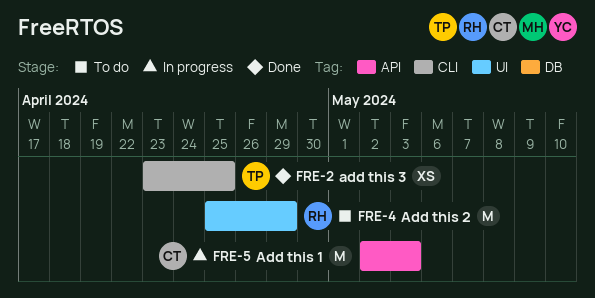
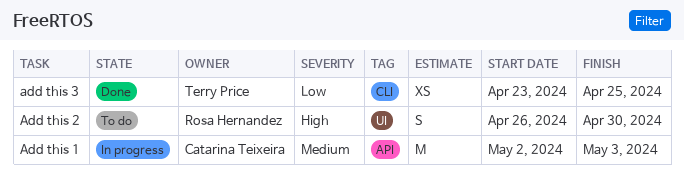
Add this 2, estimate: M -> S
Add this 2, start: Apr 25 -> Apr 26
Add this 2, due: Apr 29 -> Apr 30

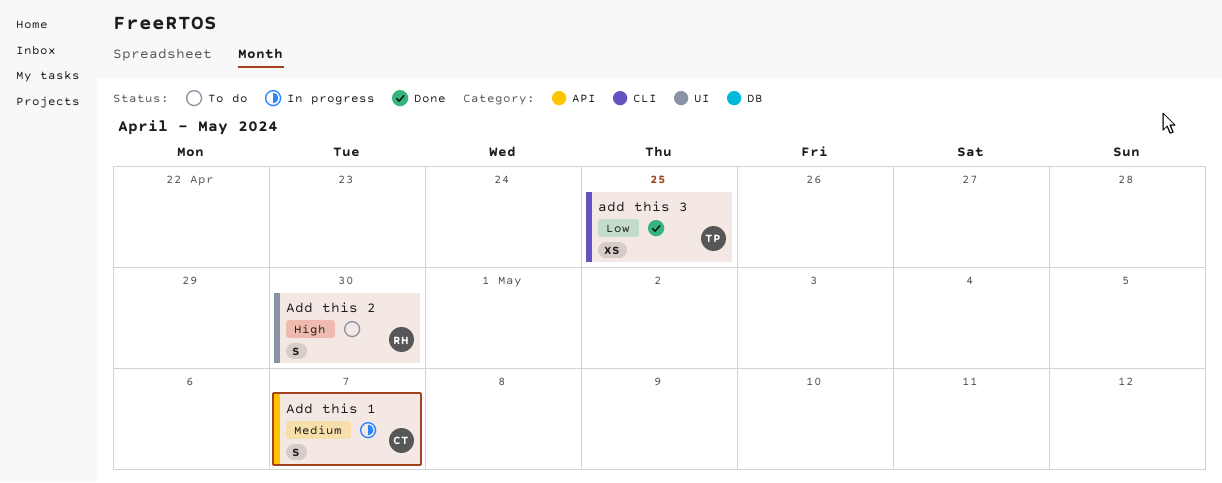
Add this 1, estimate: M -> S
Add this 1, due: May 3 -> May 7

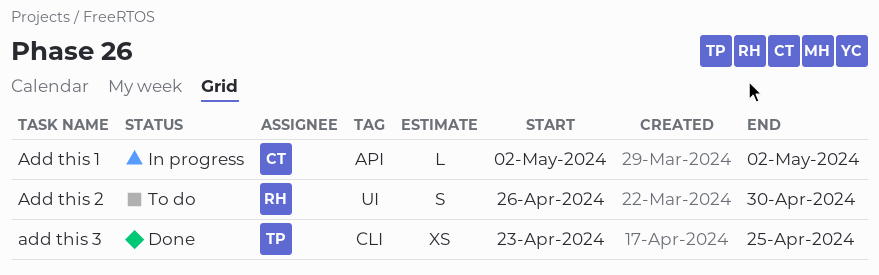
Add this 1, estimate: S -> L
Add this 1, due: May 7 -> May 2

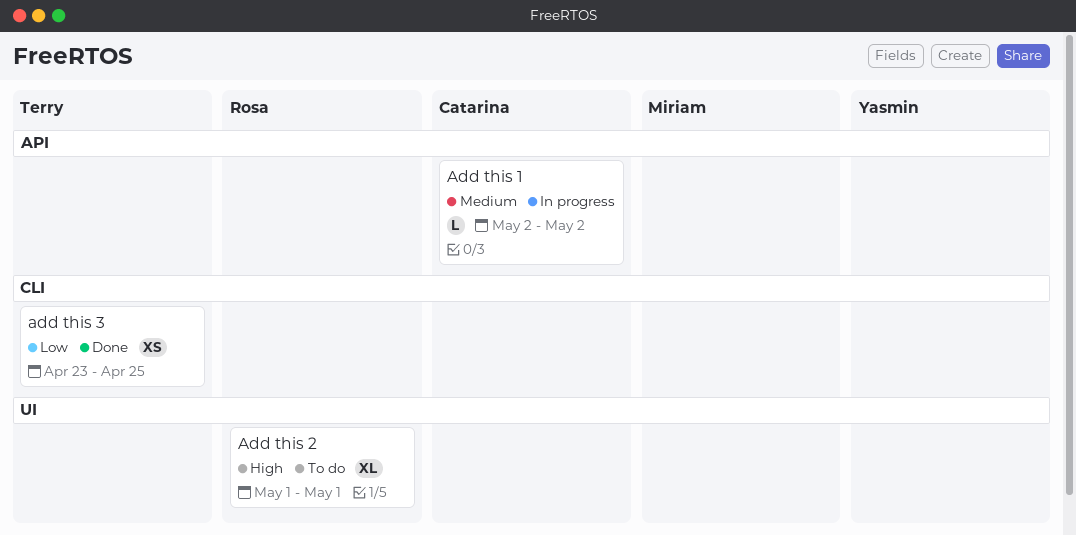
Add this 2, estimate: S -> XL
Add this 2, start: Apr 26 -> May 1
Add this 2, due: Apr 30 -> May 1

